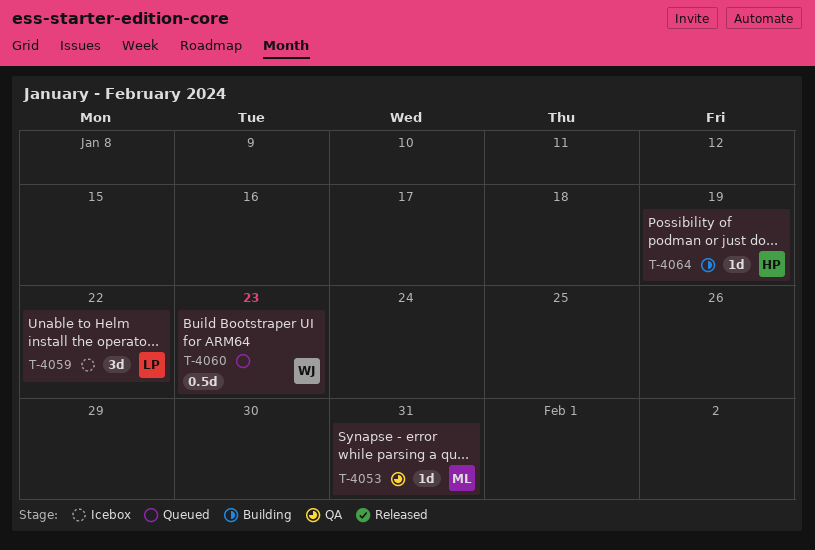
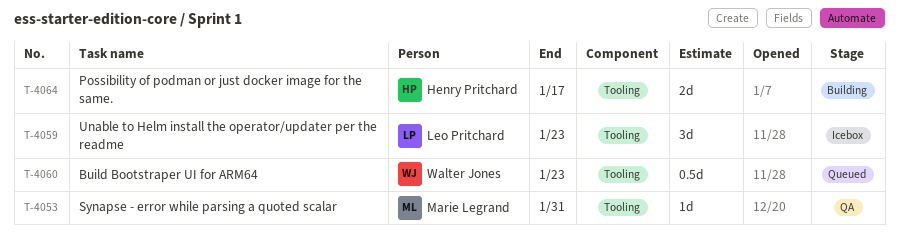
T-4059, due: Jan 22 -> Jan 23
T-4064, estimate: 1d -> 2d
T-4064, due: Jan 19 -> Jan 17

